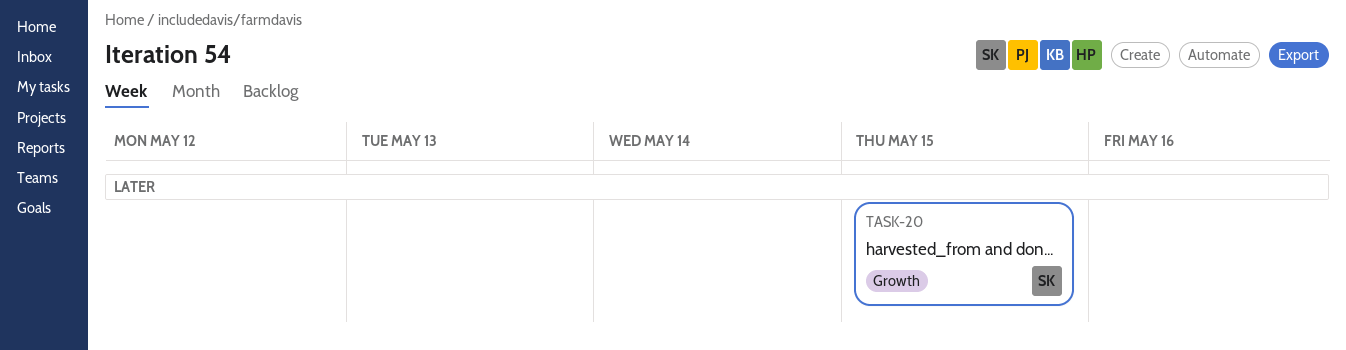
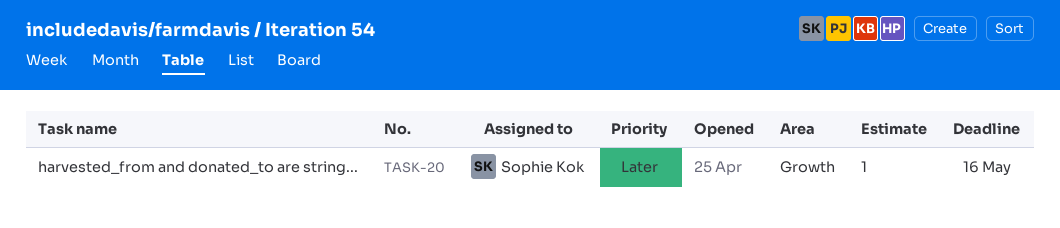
TASK-20, due: May 15 -> May 16

